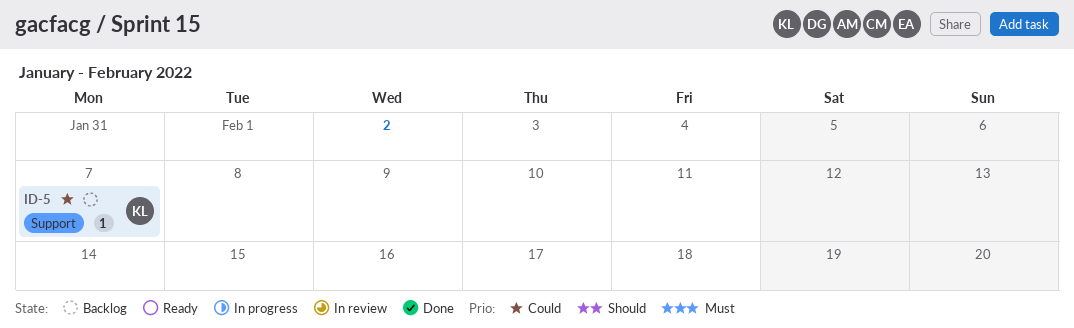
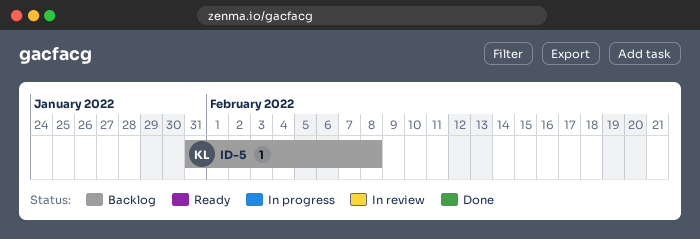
ID-5, due: Feb 7 -> Feb 8

